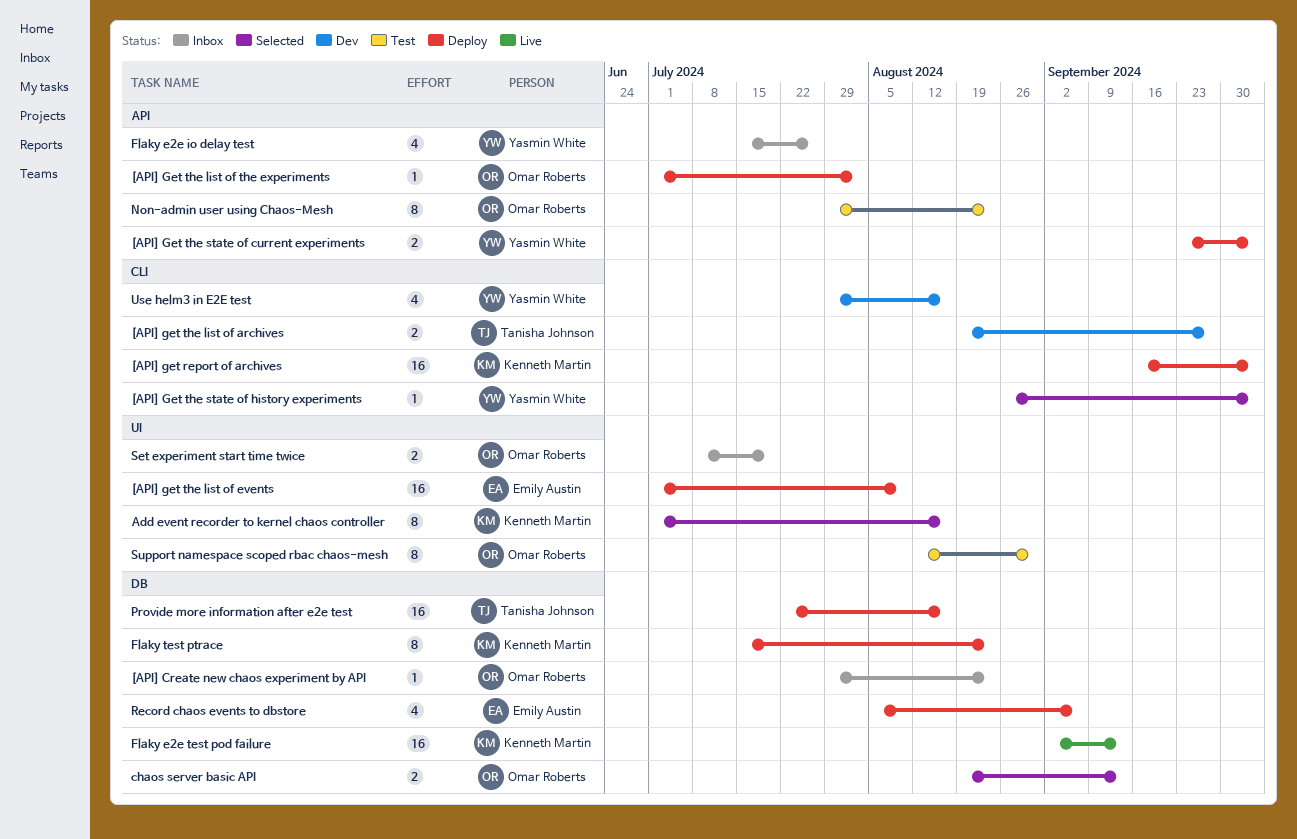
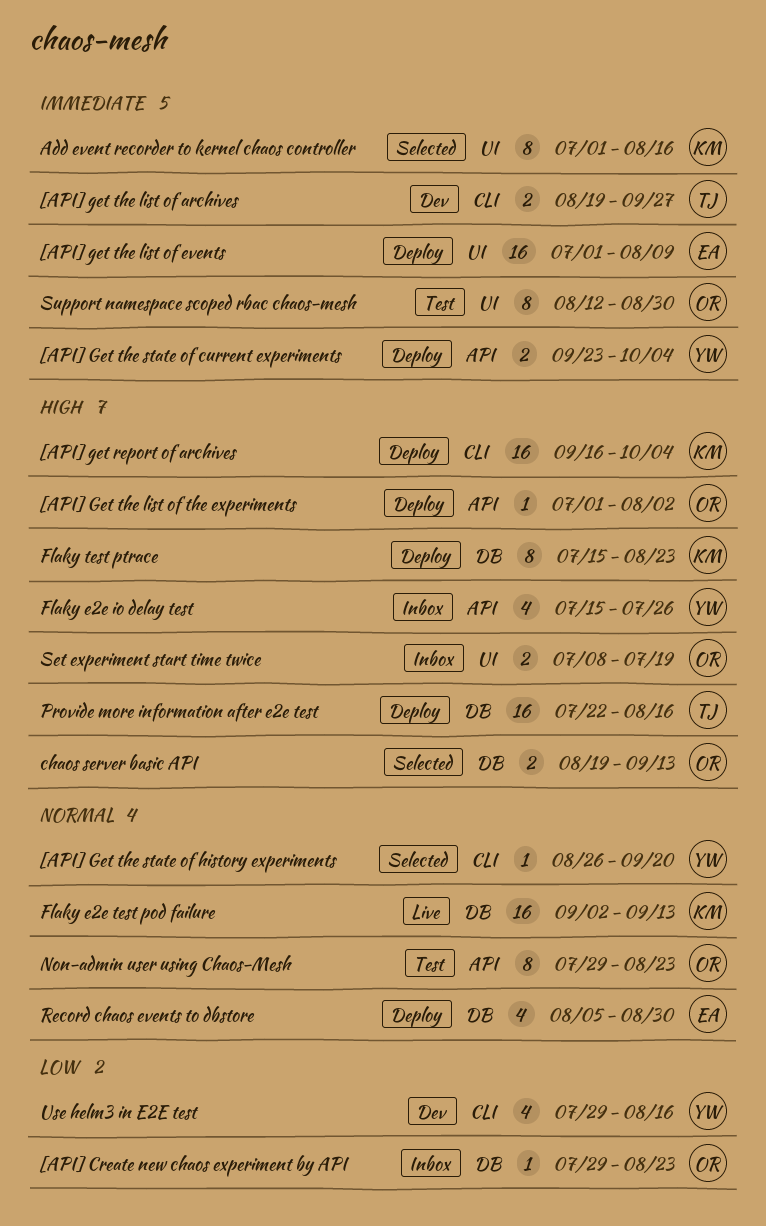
[API] Get the state of history experiments, due: Oct 4 -> Sep 20
Record chaos events to dbstore, due: Sep 6 -> Aug 30

